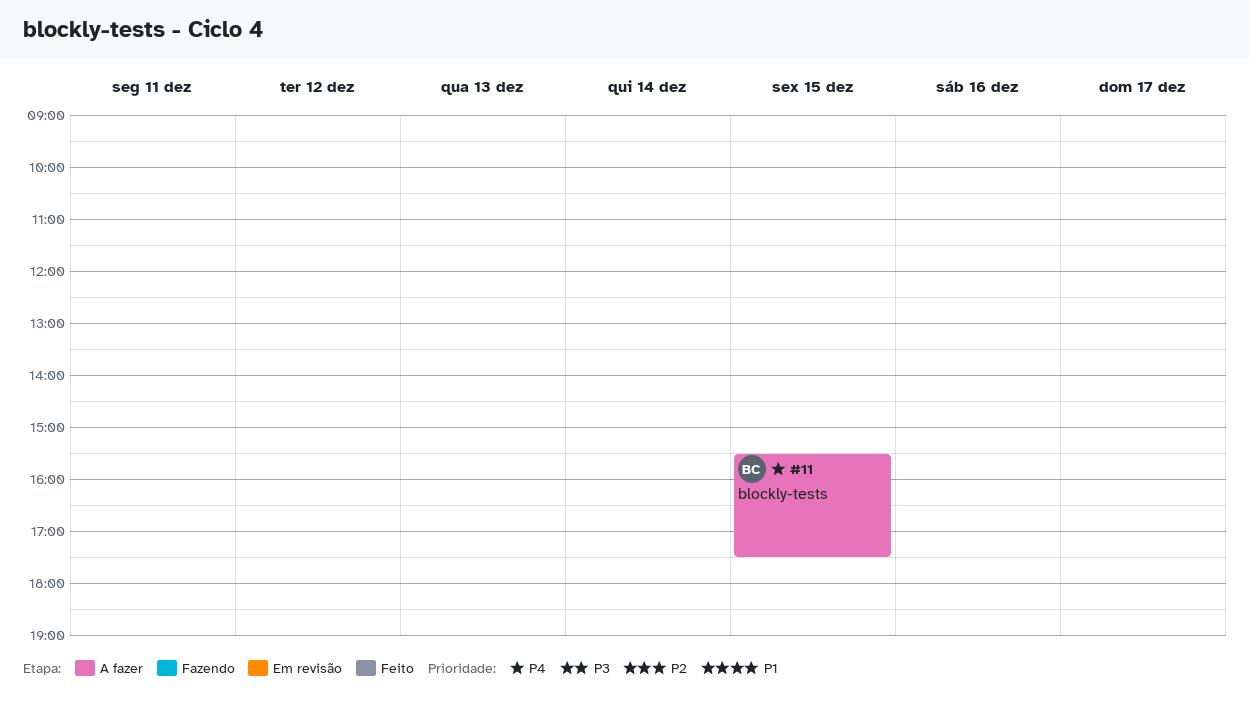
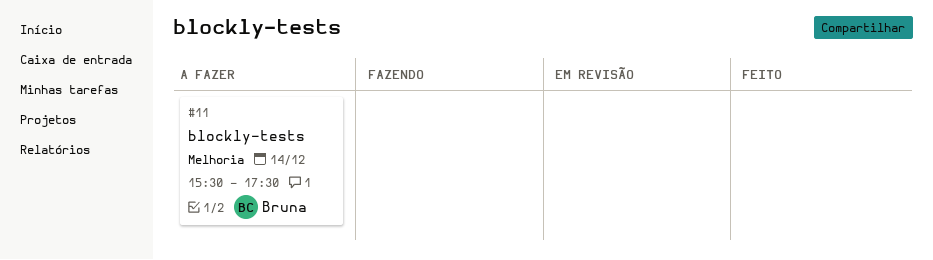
#11, day: Dec 15 -> Dec 14

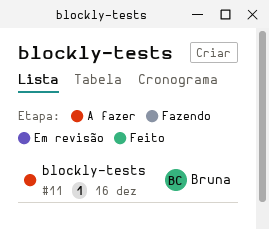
#11, day: Dec 14 -> Dec 16

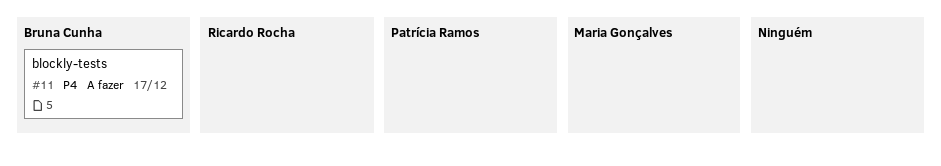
#11, day: Dec 16 -> Dec 17

